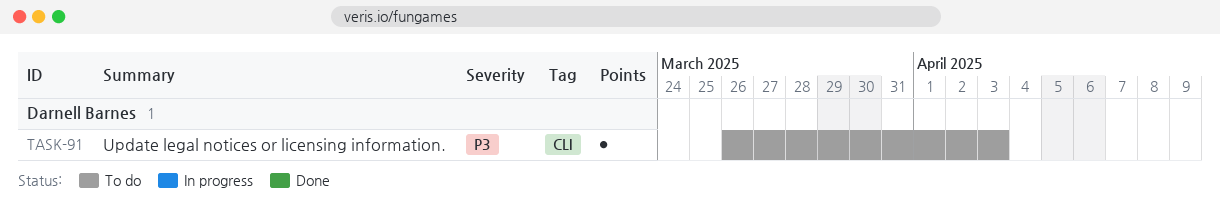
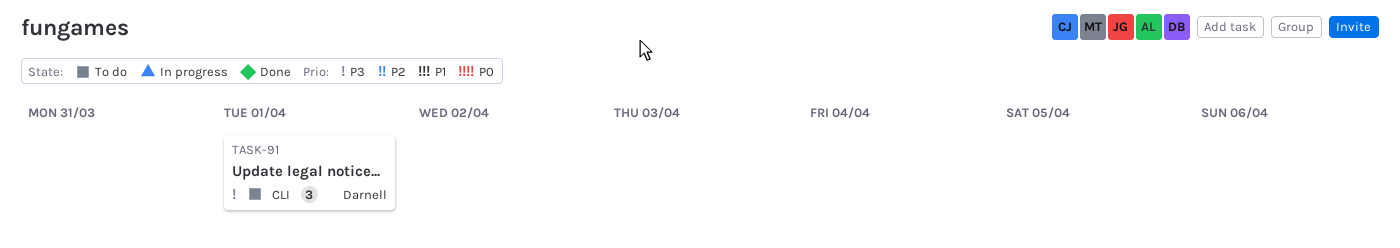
TASK-91, estimate: 1 -> 3
TASK-91, due: Apr 3 -> Apr 1

